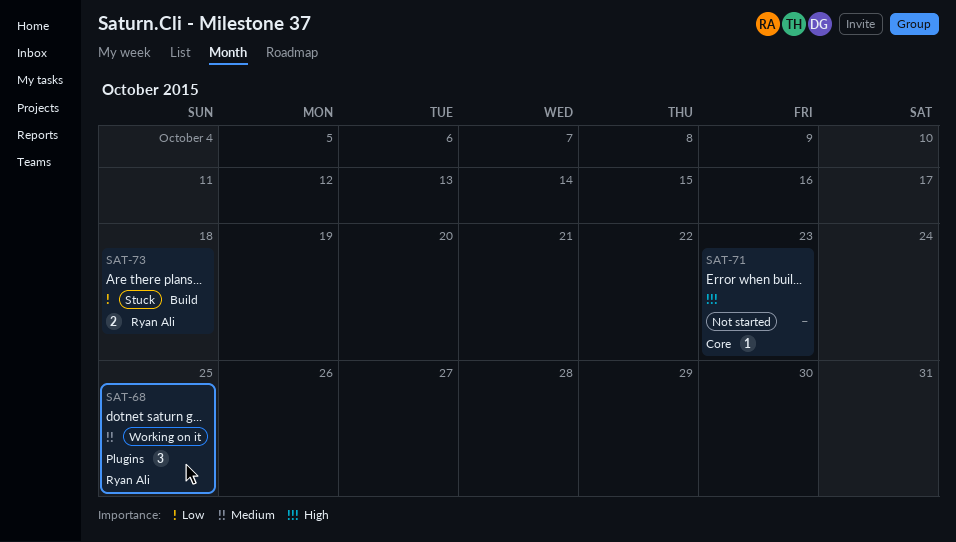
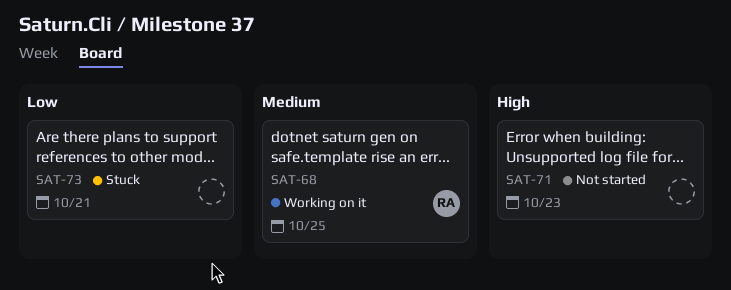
SAT-73, owner: Ryan Ali -> none
SAT-73, due: Oct 18 -> Oct 21

